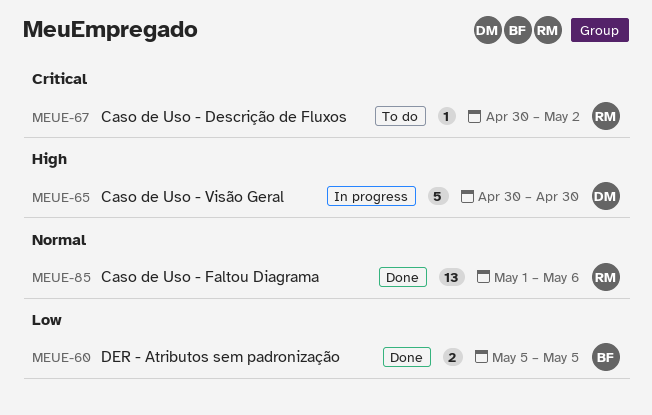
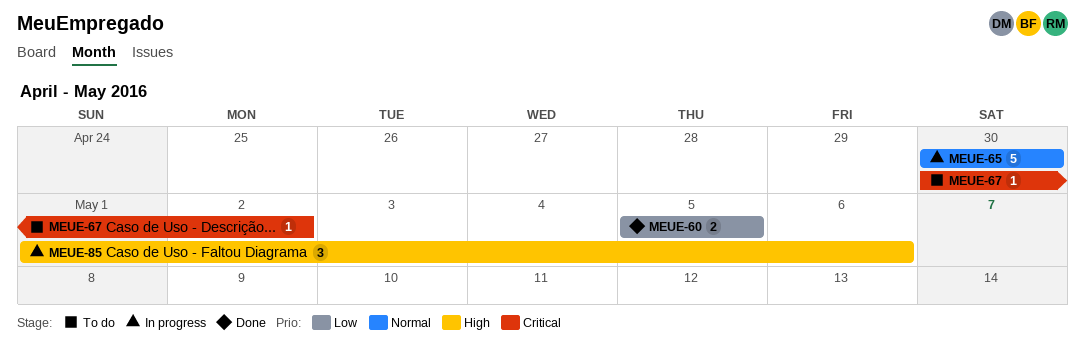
MEUE-65, priority: High -> Normal
MEUE-85, status: Done -> In progress
MEUE-85, priority: Normal -> High
MEUE-85, estimate: 13 -> 3

